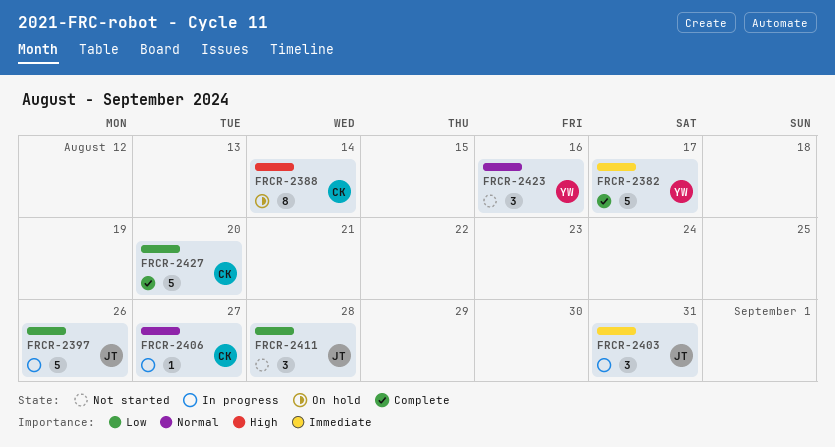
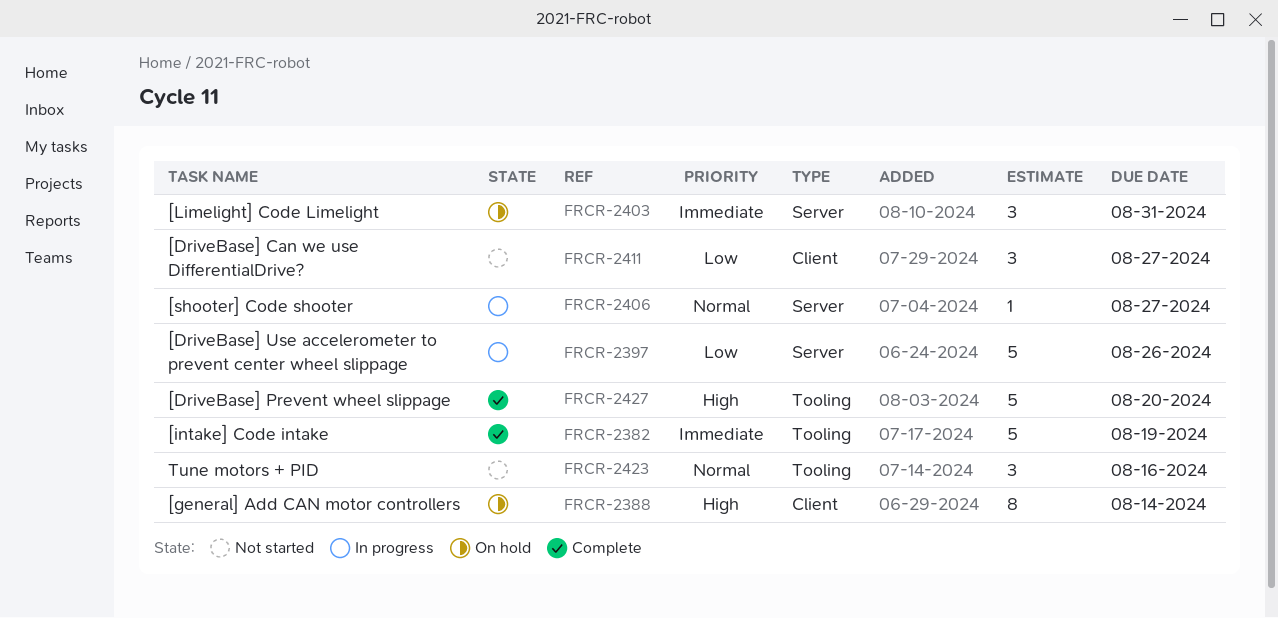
FRCR-2382, due: Aug 17 -> Aug 19
FRCR-2403, status: In progress -> On hold
FRCR-2411, due: Aug 28 -> Aug 27
FRCR-2427, priority: Low -> High

